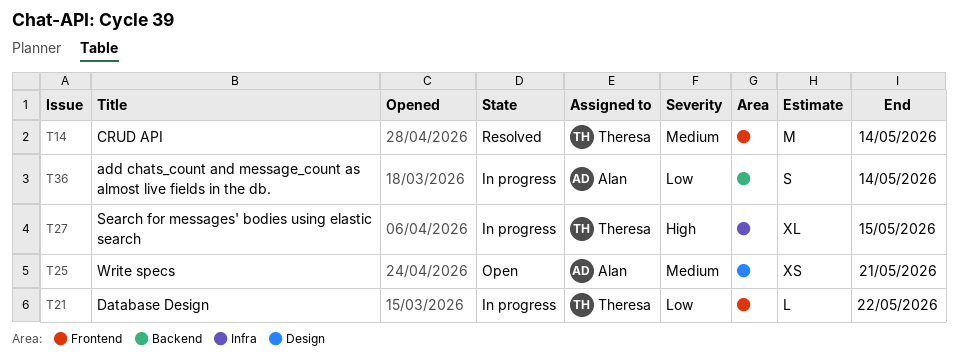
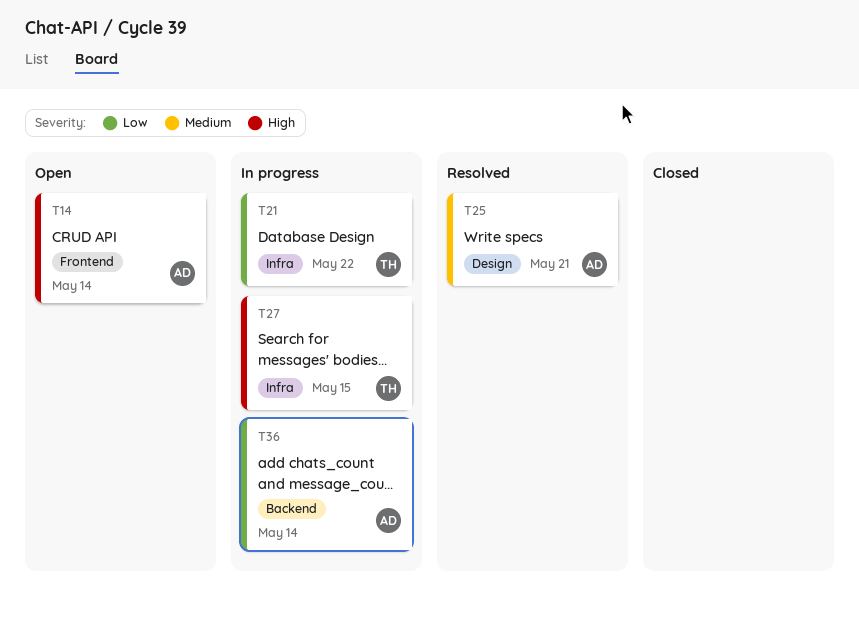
T14, status: Resolved -> Open
T14, owner: Theresa -> Alan
T14, priority: Medium -> High
T21, label: Frontend -> Infra
T25, status: Open -> Resolved

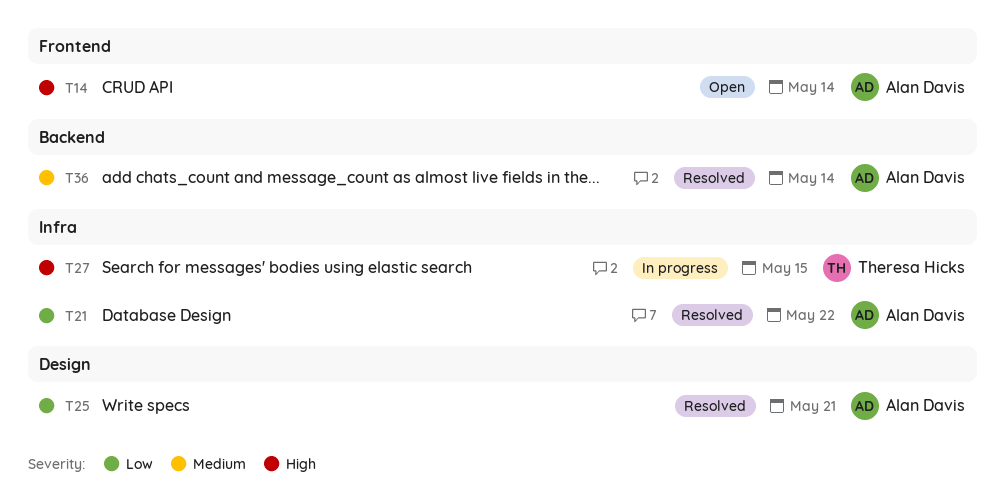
T21, status: In progress -> Resolved
T21, owner: Theresa Hicks -> Alan Davis
T25, priority: Medium -> Low
T36, status: In progress -> Resolved
T36, priority: Low -> Medium

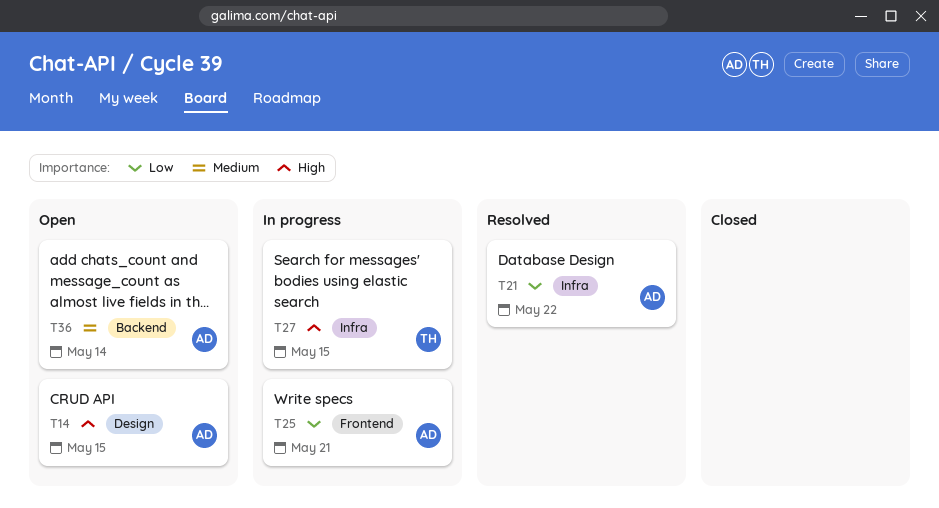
T14, label: Frontend -> Design
T14, due: May 14 -> May 15
T25, status: Resolved -> In progress
T25, label: Design -> Frontend
T36, status: Resolved -> Open

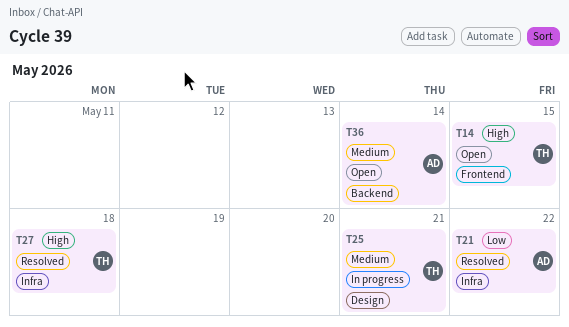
T14, owner: AD -> TH
T14, label: Design -> Frontend
T25, owner: AD -> TH
T25, priority: Low -> Medium
T25, label: Frontend -> Design
T27, status: In progress -> Resolved
T27, due: May 15 -> May 18

